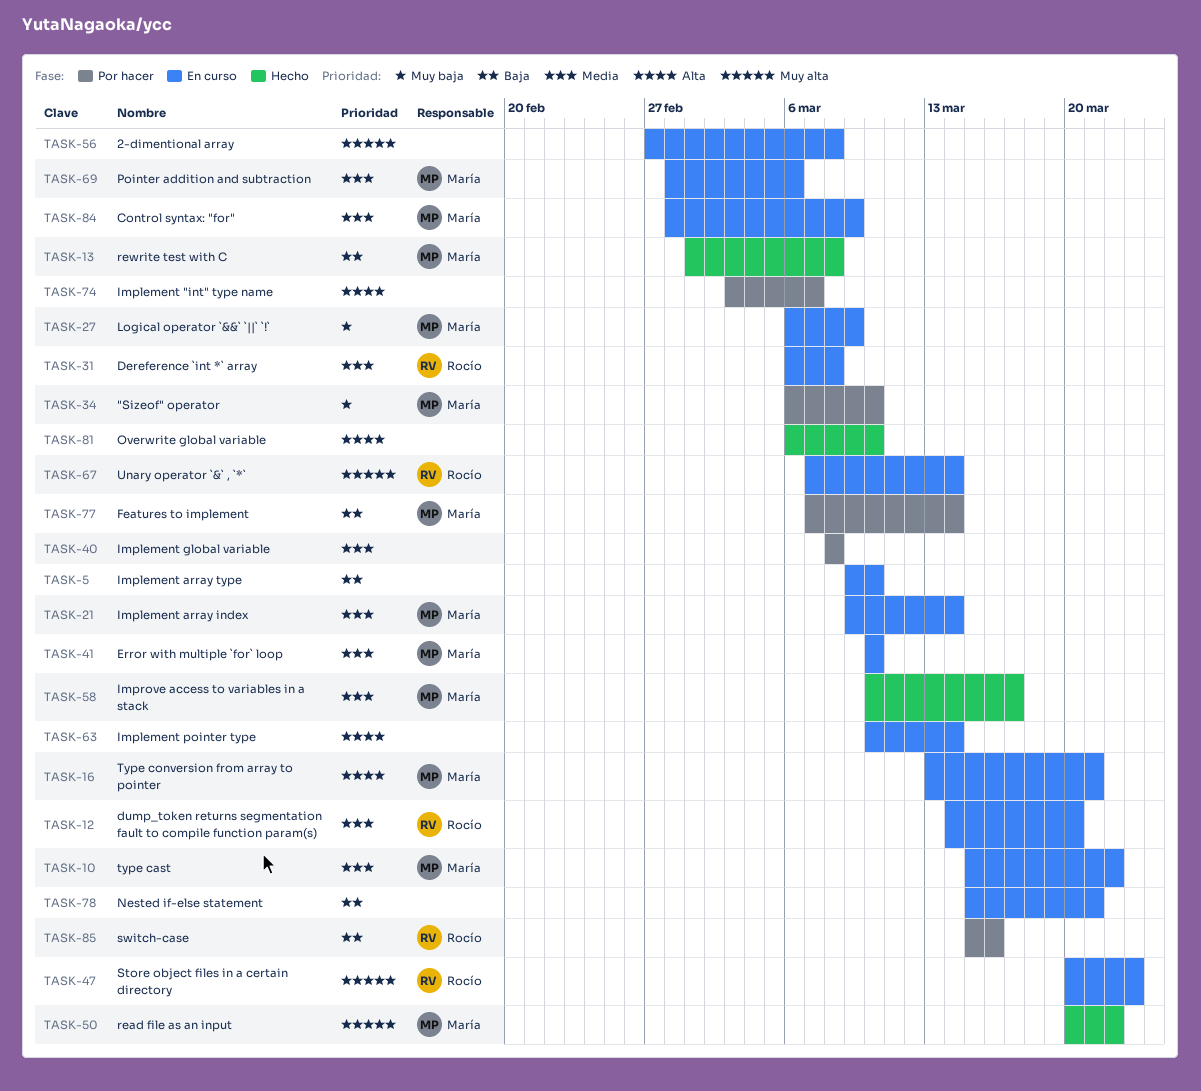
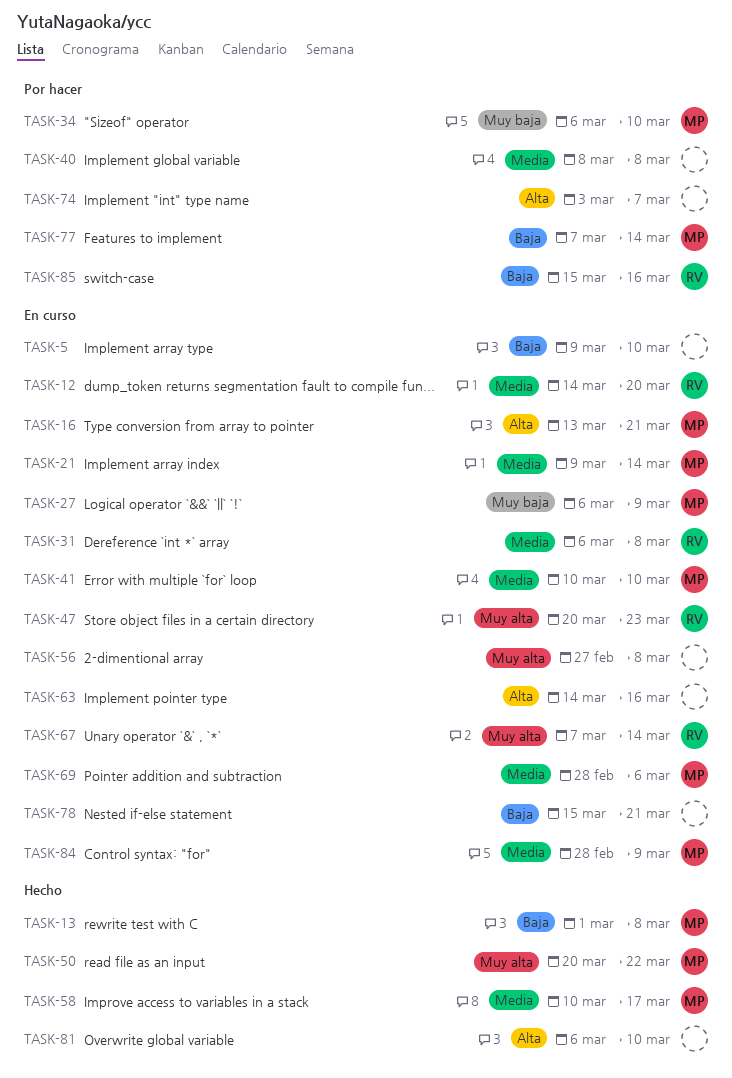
TASK-10: present -> none
TASK-63, start: Mar 10 -> Mar 14
TASK-63, due: Mar 14 -> Mar 16

